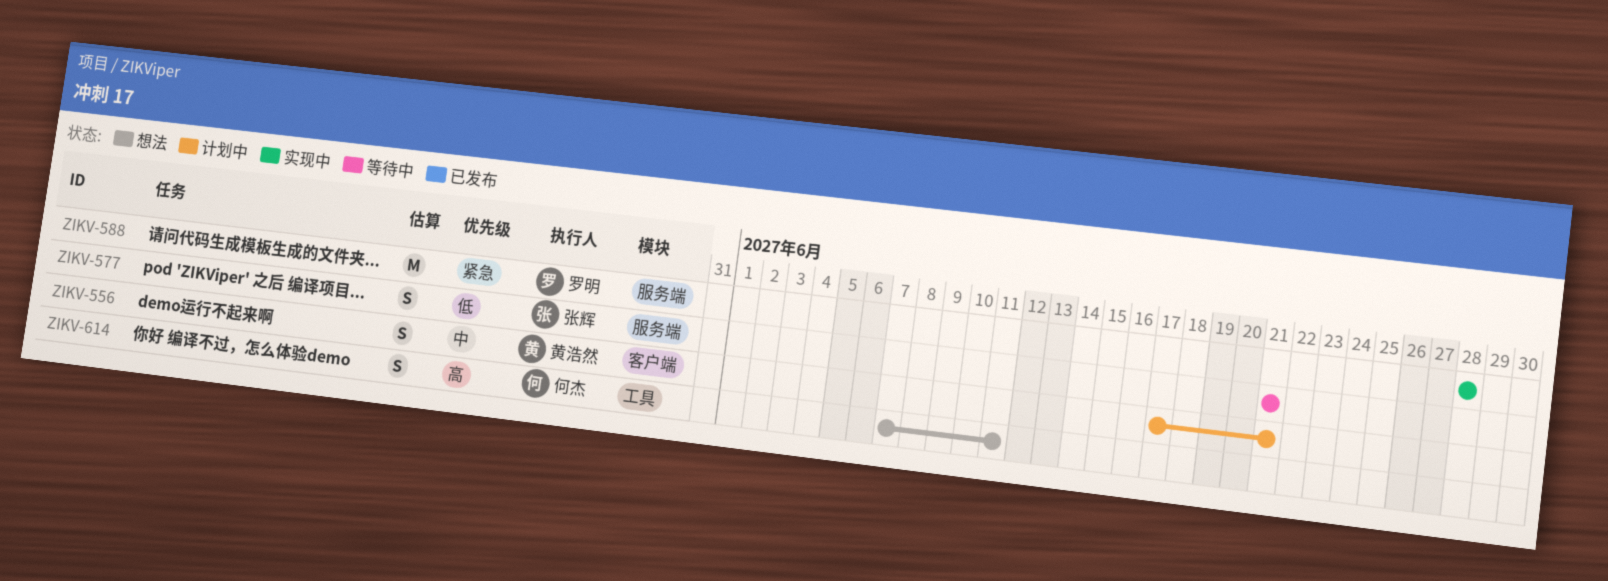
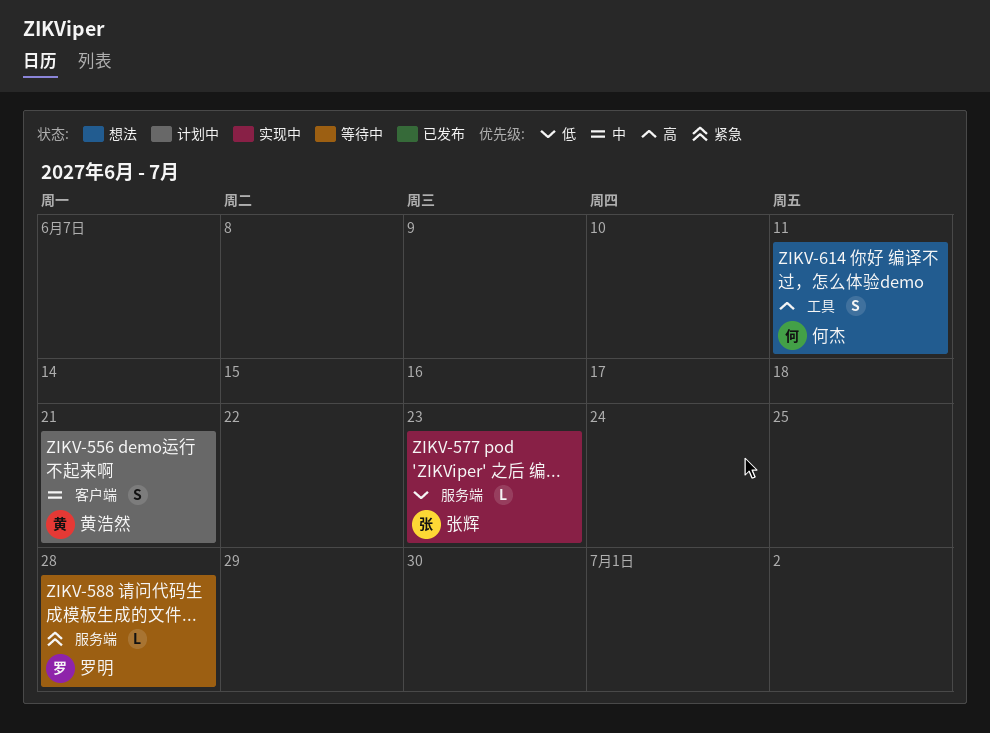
ZIKV-577, status: 等待中 -> 实现中
ZIKV-577, estimate: S -> L
ZIKV-577, due: Jun 21 -> Jun 23
ZIKV-588, status: 实现中 -> 等待中
ZIKV-588, estimate: M -> L

